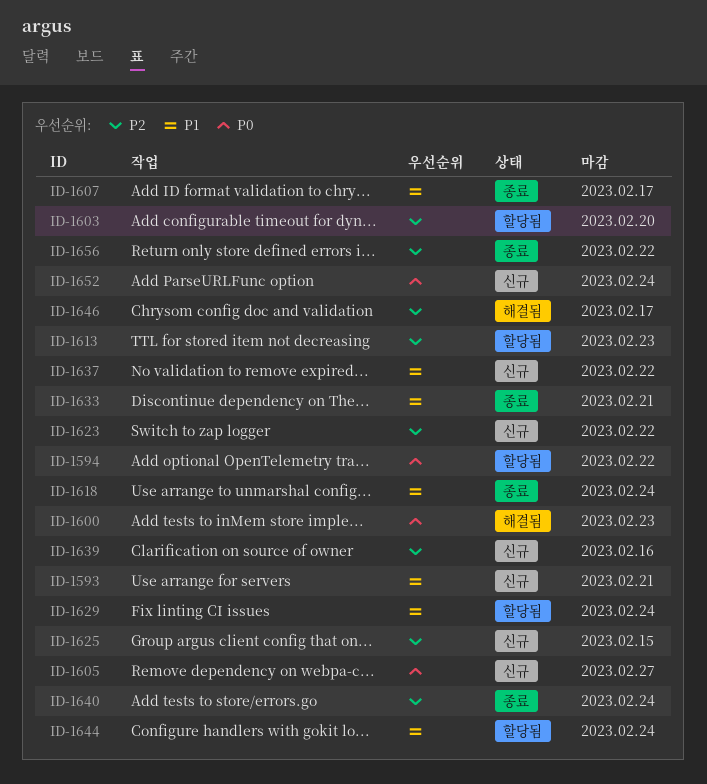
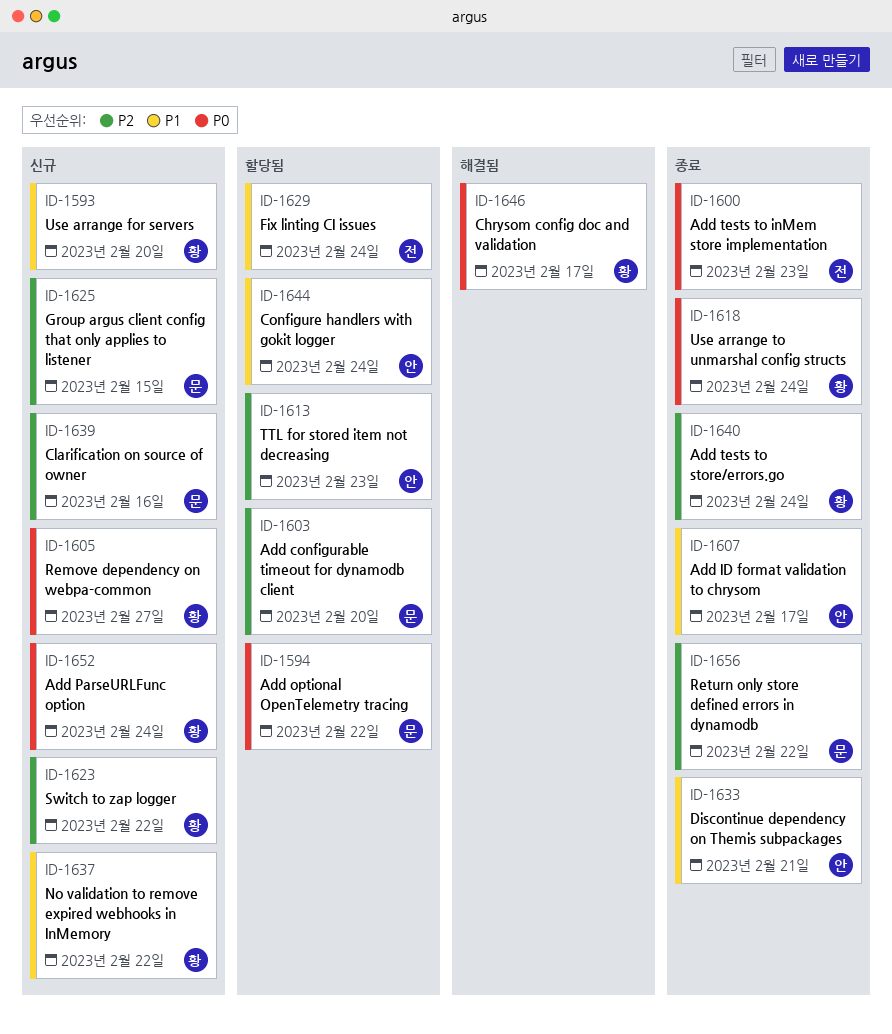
ID-1593, due: Feb 21 -> Feb 20
ID-1600, status: 해결됨 -> 종료
ID-1618, priority: P1 -> P0
ID-1646, priority: P2 -> P0

